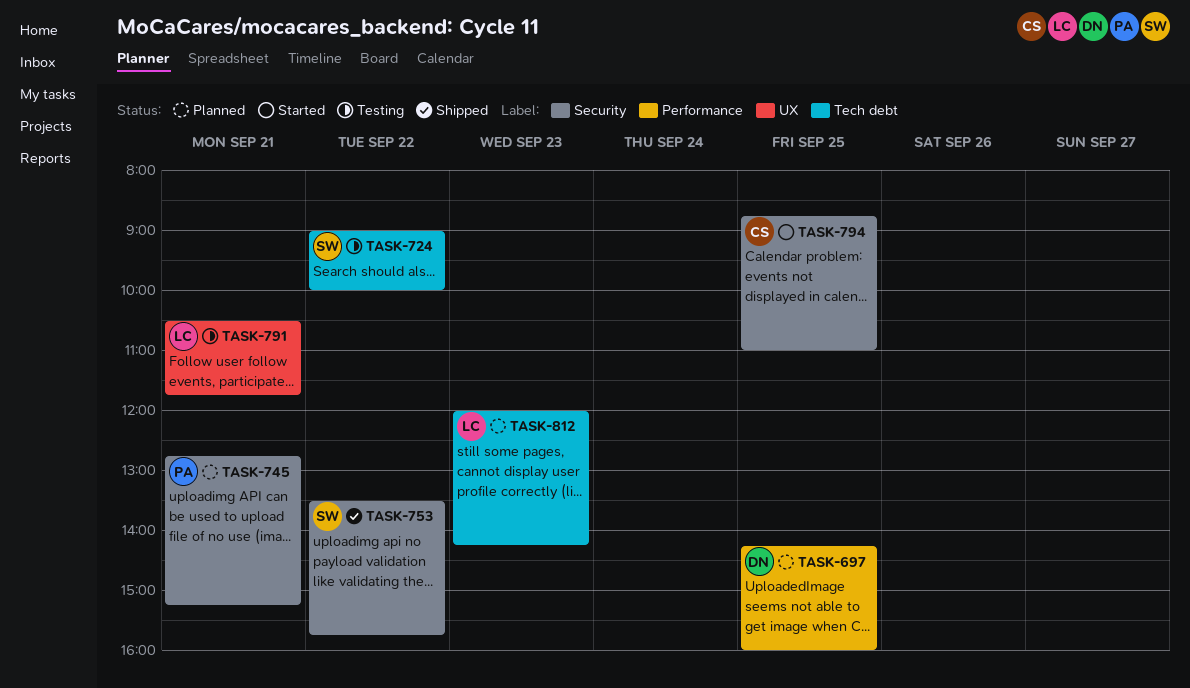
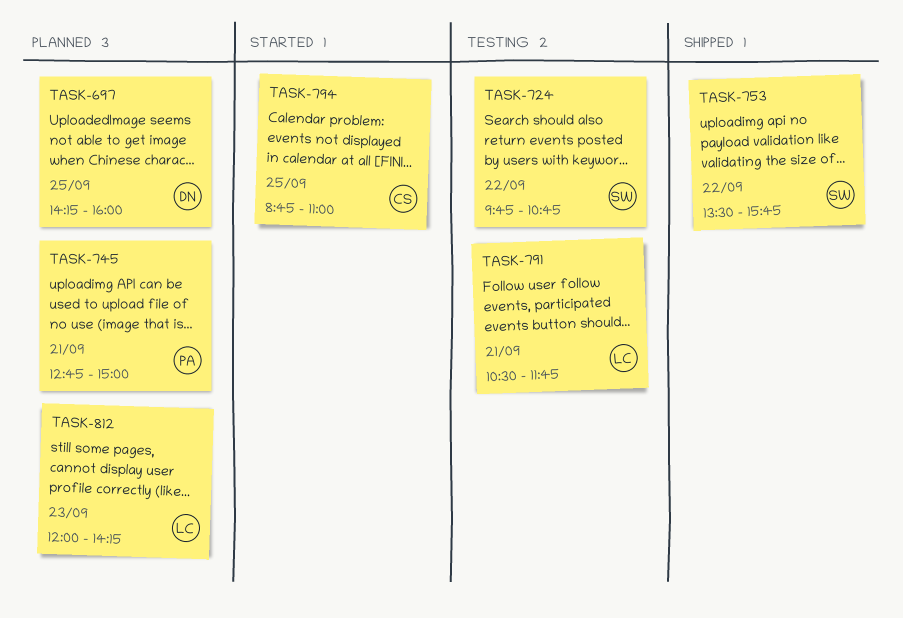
TASK-724, begins: 09:00 -> 09:45
TASK-724, ends: 10:00 -> 10:45
TASK-745, ends: 15:15 -> 15:00

